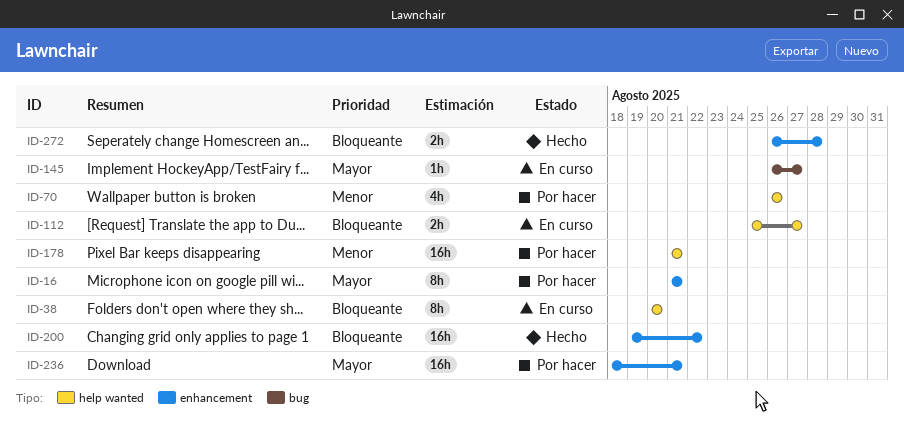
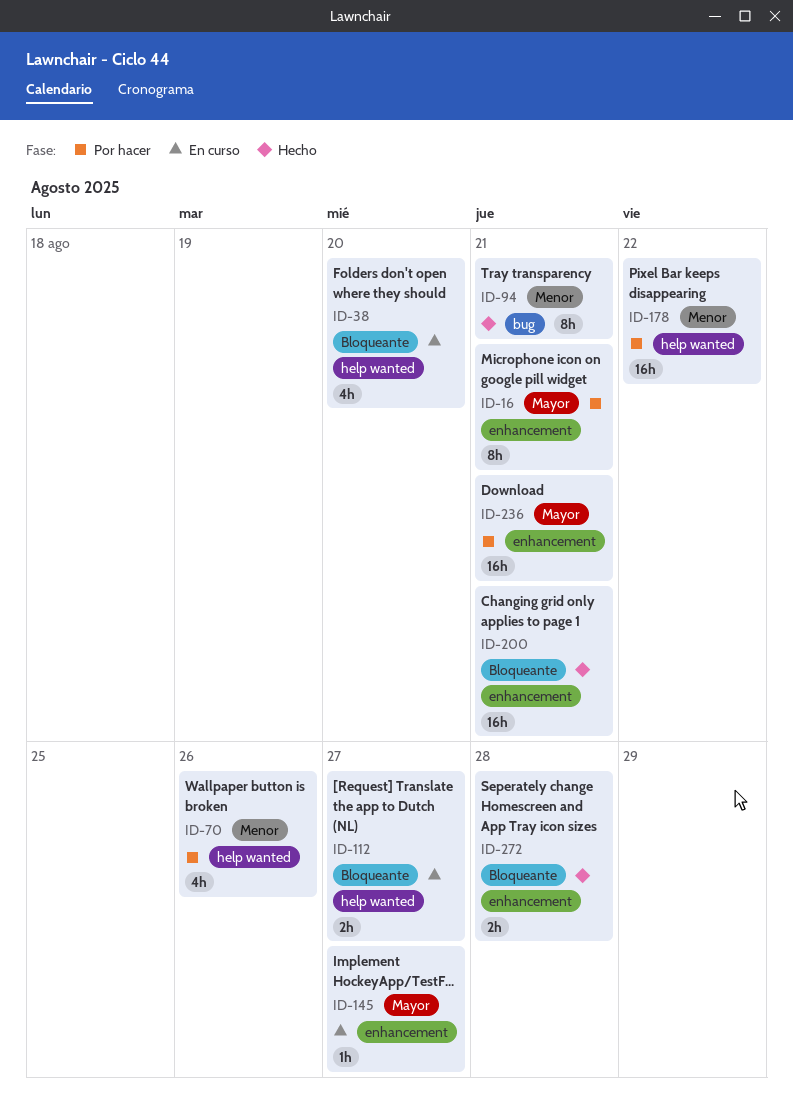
ID-38, estimate: 8h -> 4h
ID-94: none -> present
ID-145, label: bug -> enhancement
ID-178, due: Aug 21 -> Aug 22
ID-200, due: Aug 22 -> Aug 21

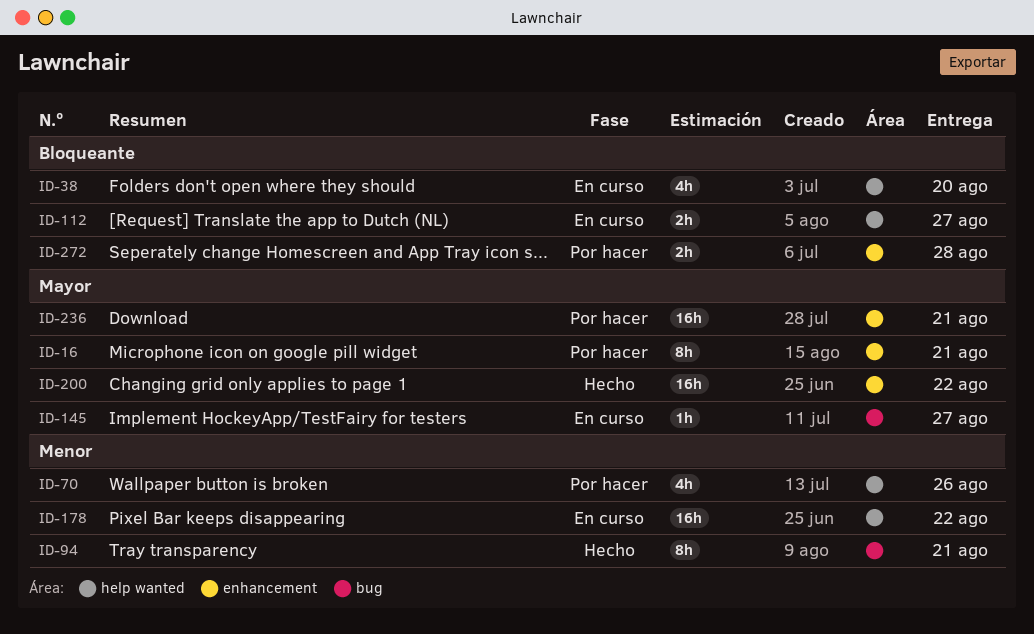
ID-145, label: enhancement -> bug
ID-178, status: Por hacer -> En curso
ID-200, priority: Bloqueante -> Mayor
ID-200, due: Aug 21 -> Aug 22
ID-272, status: Hecho -> Por hacer

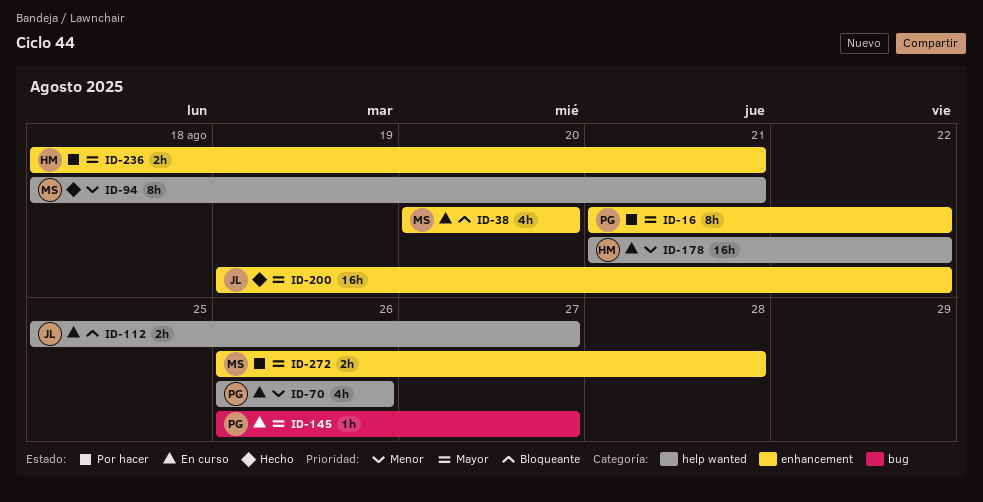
ID-16, due: Aug 21 -> Aug 22
ID-38, label: help wanted -> enhancement
ID-70, status: Por hacer -> En curso
ID-94, label: bug -> help wanted
ID-236, estimate: 16h -> 2h
ID-272, priority: Bloqueante -> Mayor

